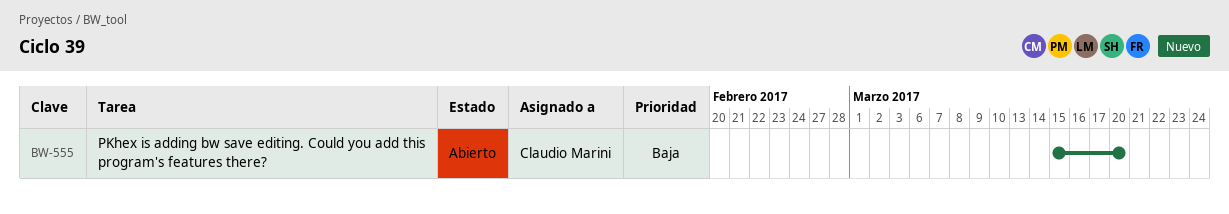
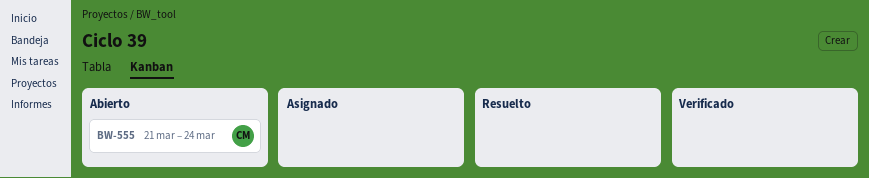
BW-555, start: Mar 15 -> Mar 21
BW-555, due: Mar 20 -> Mar 24

